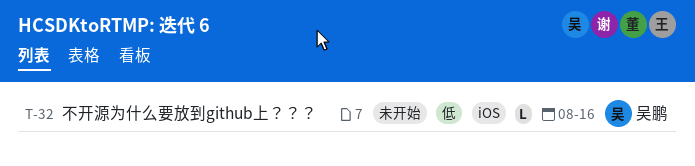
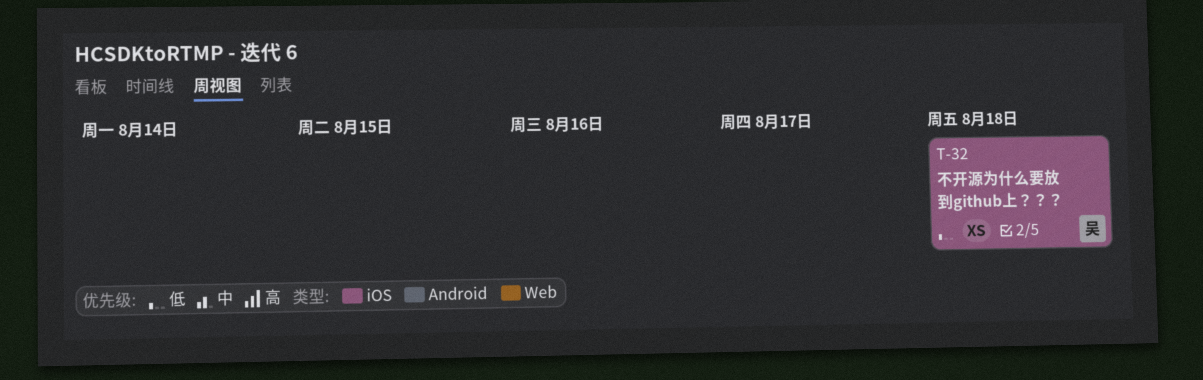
T-32, estimate: L -> XS
T-32, due: Aug 16 -> Aug 18

